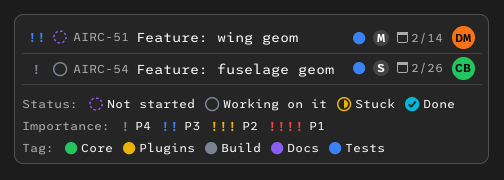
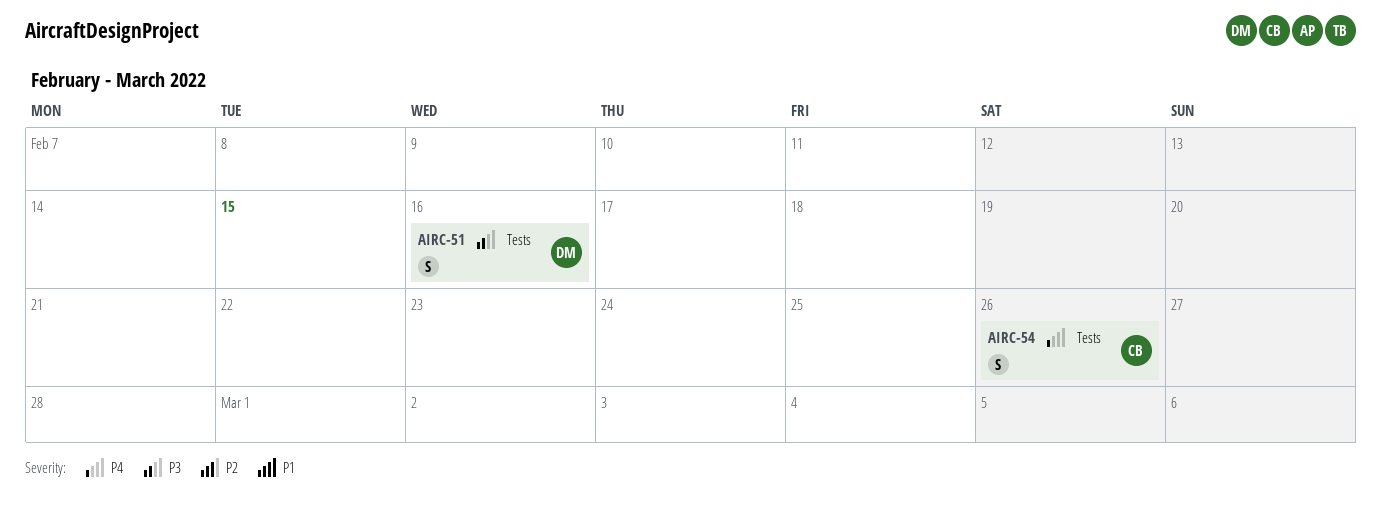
AIRC-51, estimate: M -> S
AIRC-51, due: Feb 14 -> Feb 16

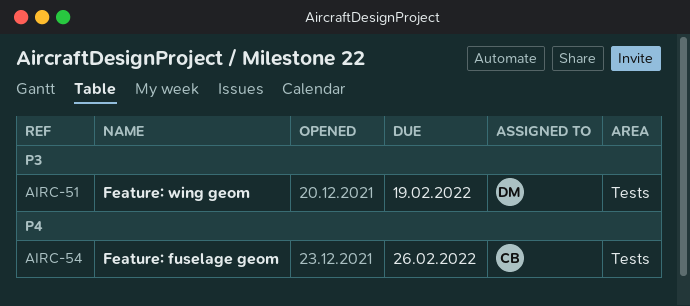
AIRC-51, due: Feb 16 -> Feb 19

